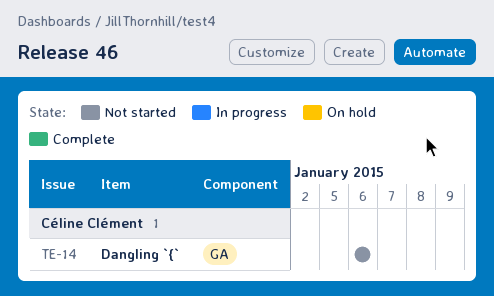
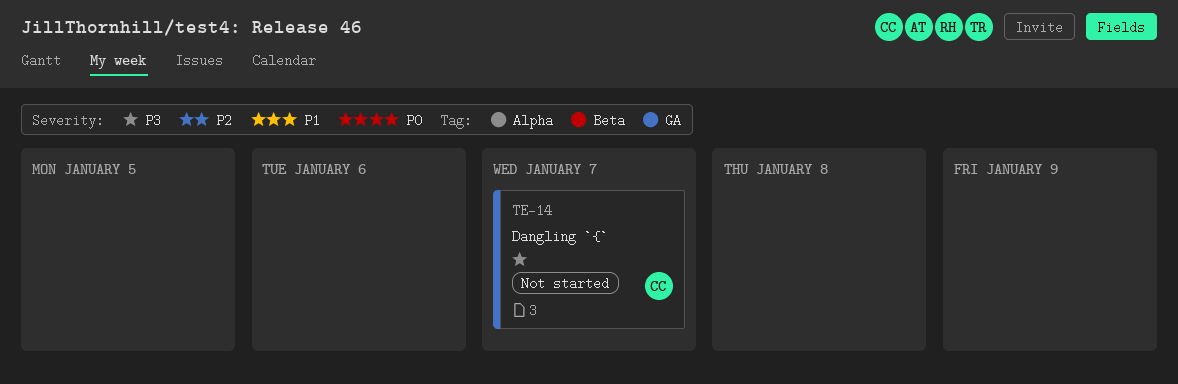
TE-14, due: Jan 6 -> Jan 7

